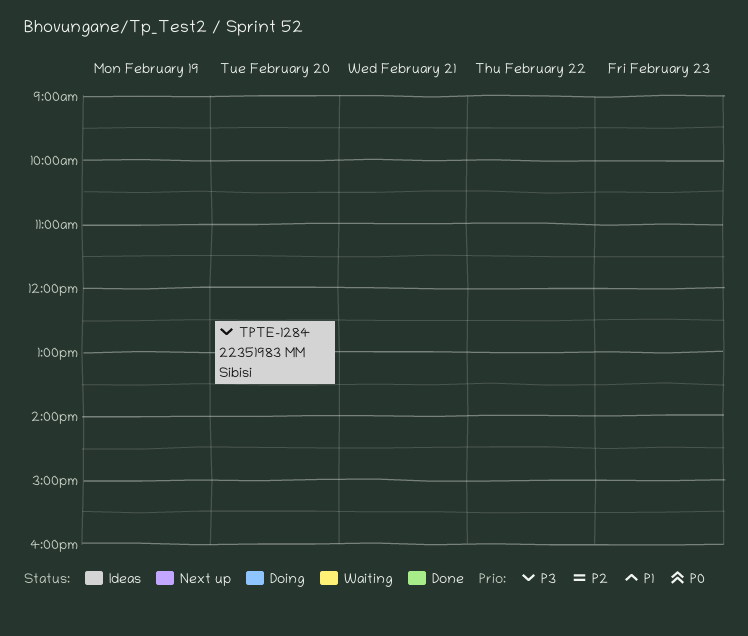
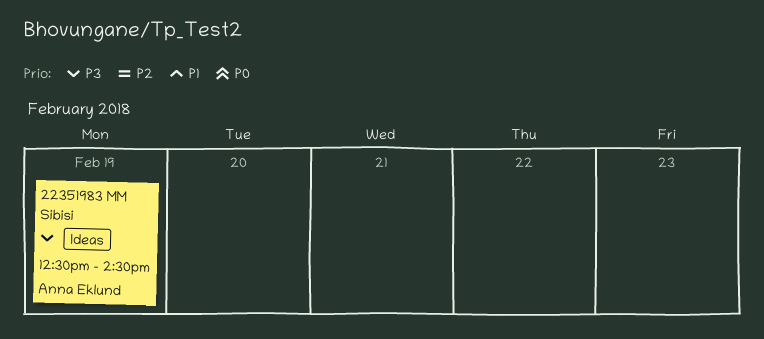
22351983 MM Sibisi, day: Feb 20 -> Feb 19
22351983 MM Sibisi, ends: 13:30 -> 14:30

